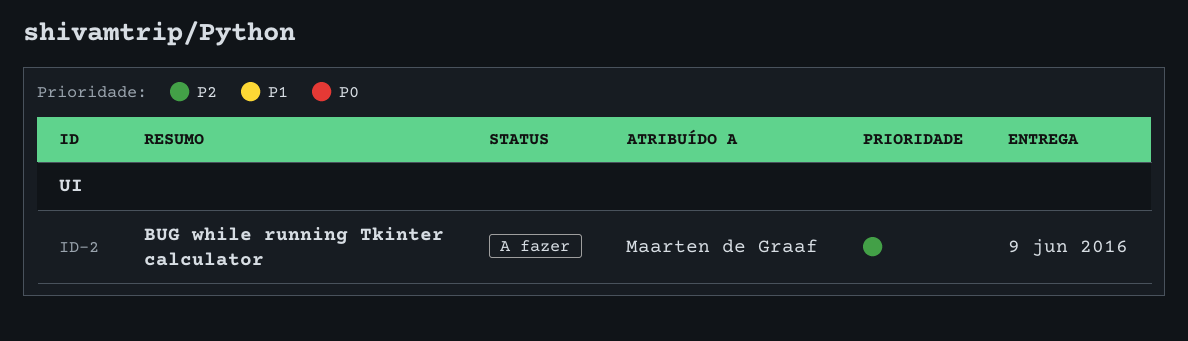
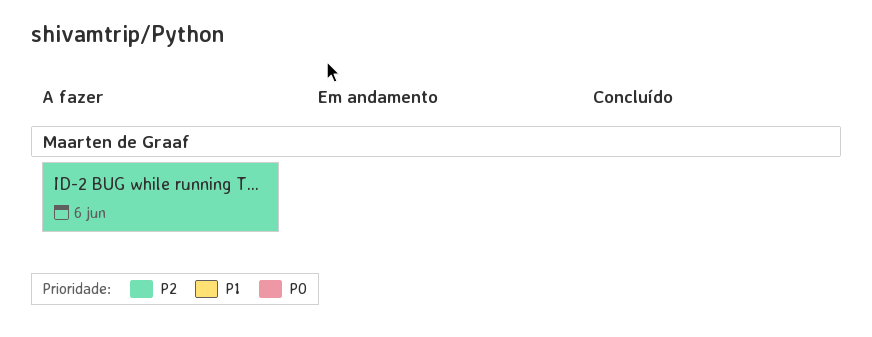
ID-2, due: Jun 9 -> Jun 6

